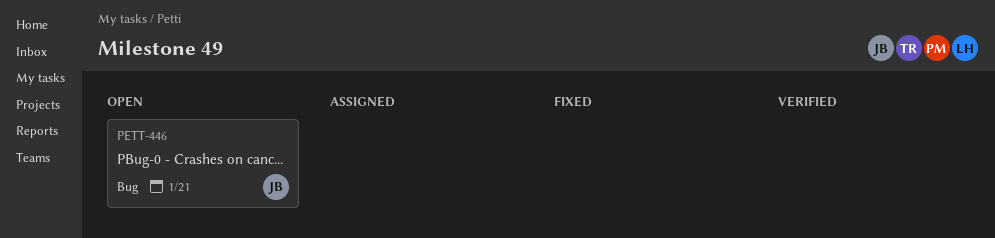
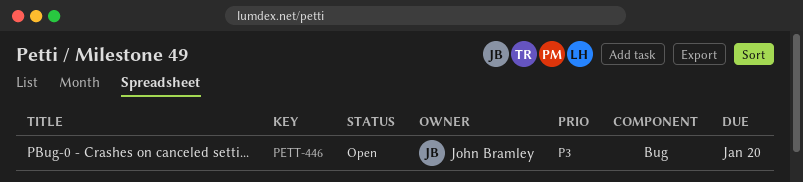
PETT-446, due: Jan 21 -> Jan 20

